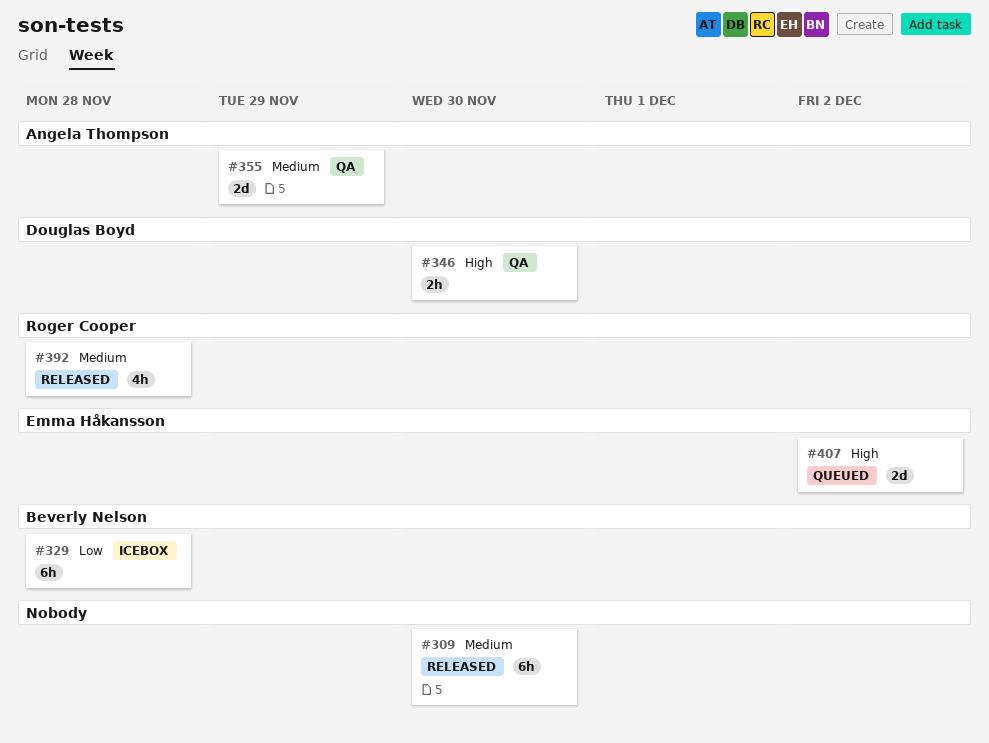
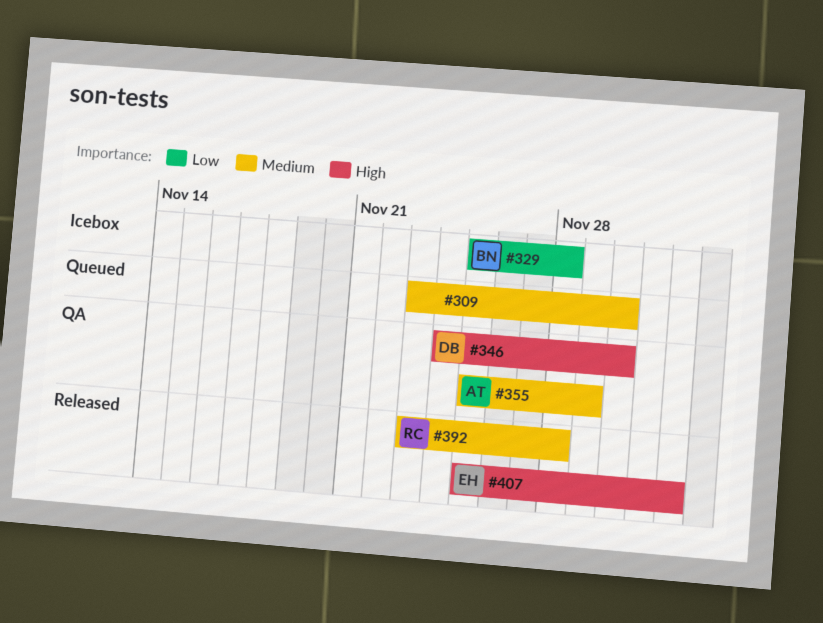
#309, status: Released -> Queued
#407, status: Queued -> Released

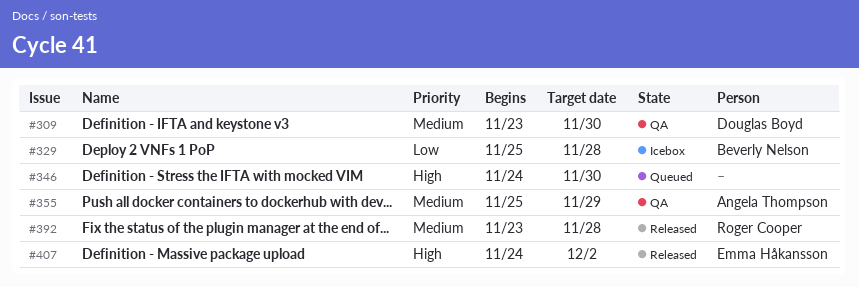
#309, status: Queued -> QA
#309, owner: none -> Douglas Boyd
#346, status: QA -> Queued
#346, owner: Douglas Boyd -> none
#407, start: Nov 25 -> Nov 24

